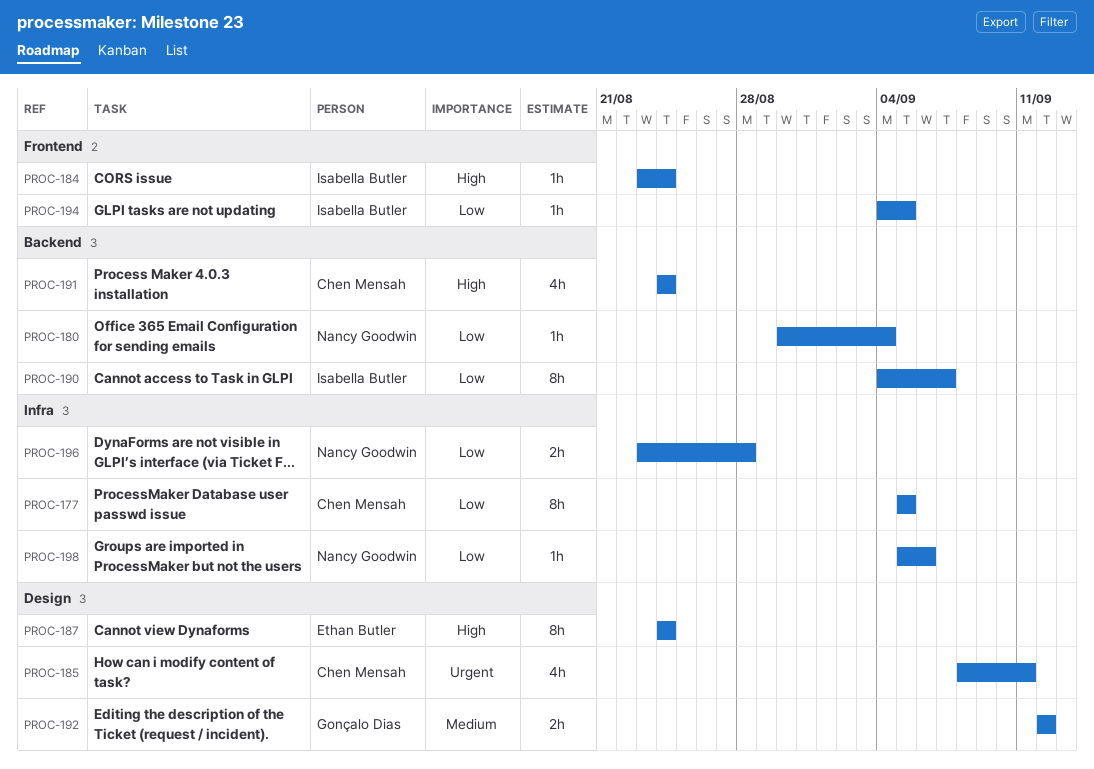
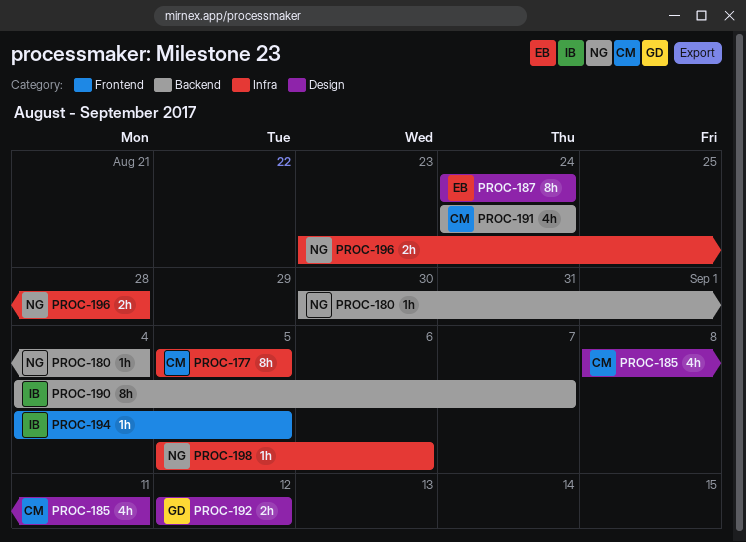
PROC-184: present -> none

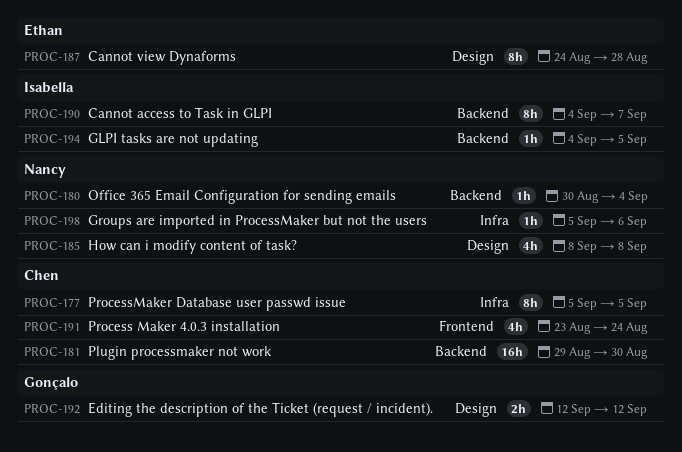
PROC-181: none -> present
PROC-185, owner: Chen -> Nancy
PROC-185, due: Sep 11 -> Sep 8
PROC-187, due: Aug 24 -> Aug 28
PROC-191, label: Backend -> Frontend
PROC-191, start: Aug 24 -> Aug 23
PROC-194, label: Frontend -> Backend
PROC-196: present -> none

